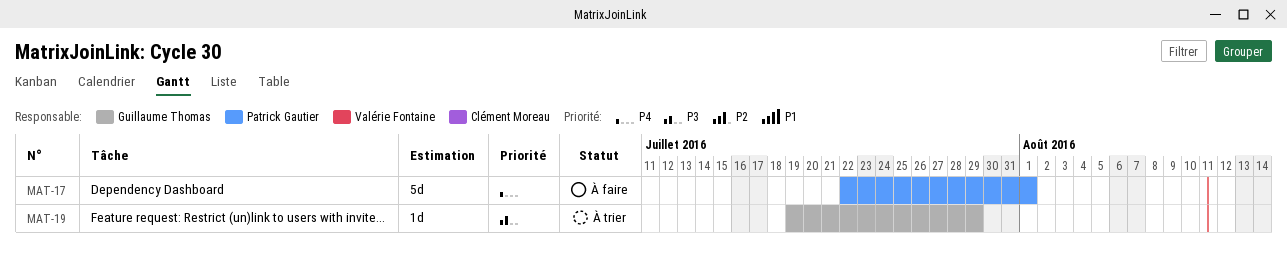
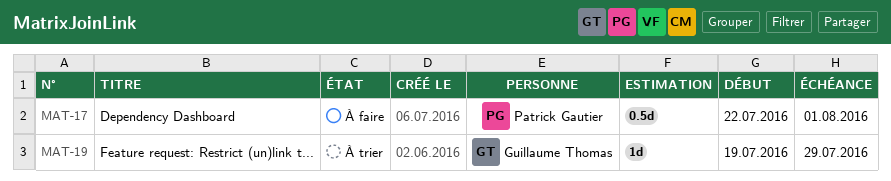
MAT-17, estimate: 5d -> 0.5d

